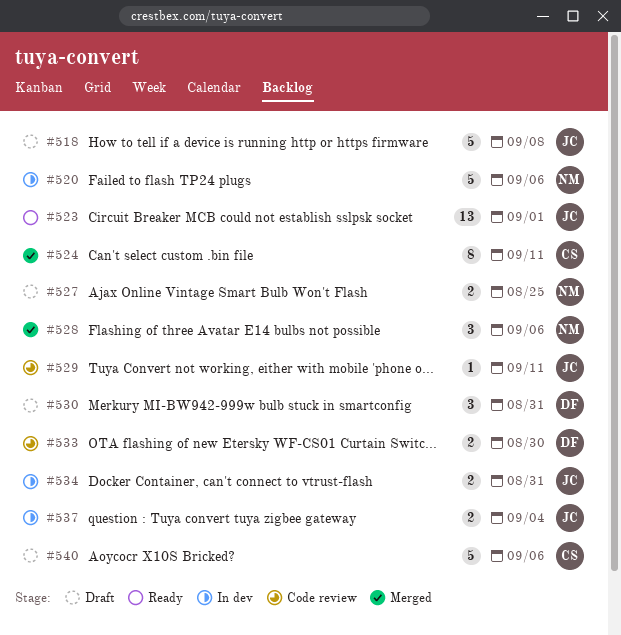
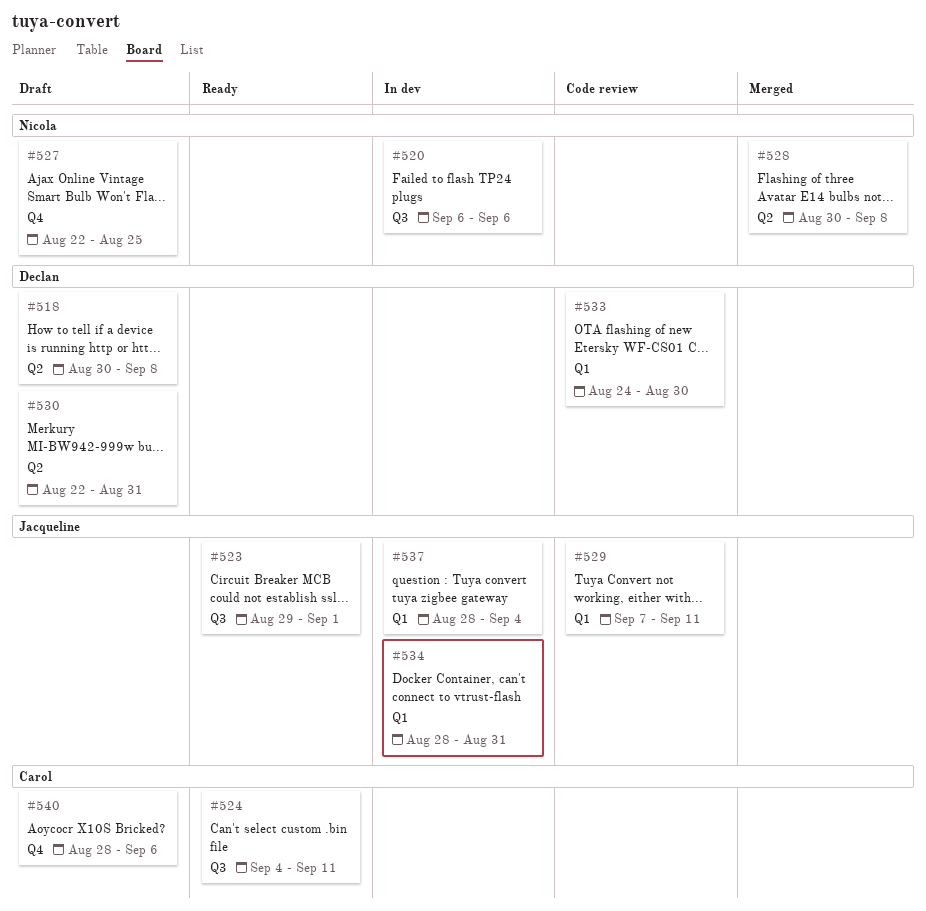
#518, owner: Jacqueline -> Declan
#524, status: Merged -> Ready
#528, due: Sep 6 -> Sep 8

